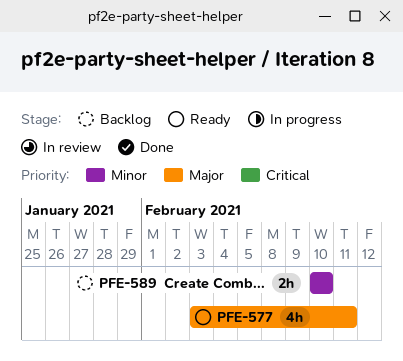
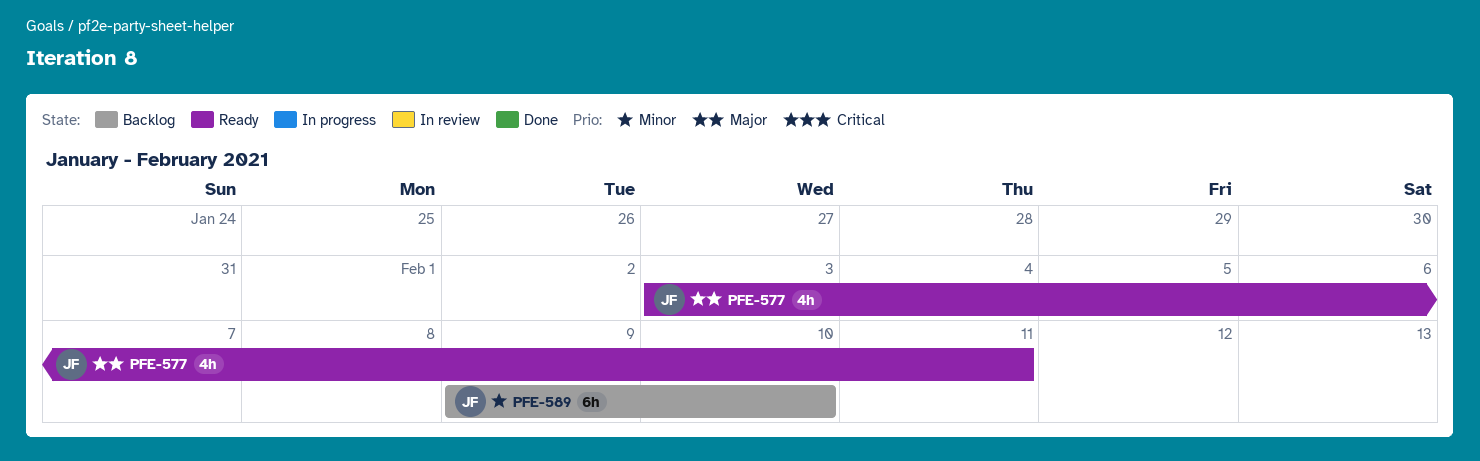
PFE-589, estimate: 2h -> 6h
PFE-589, start: Feb 10 -> Feb 9

